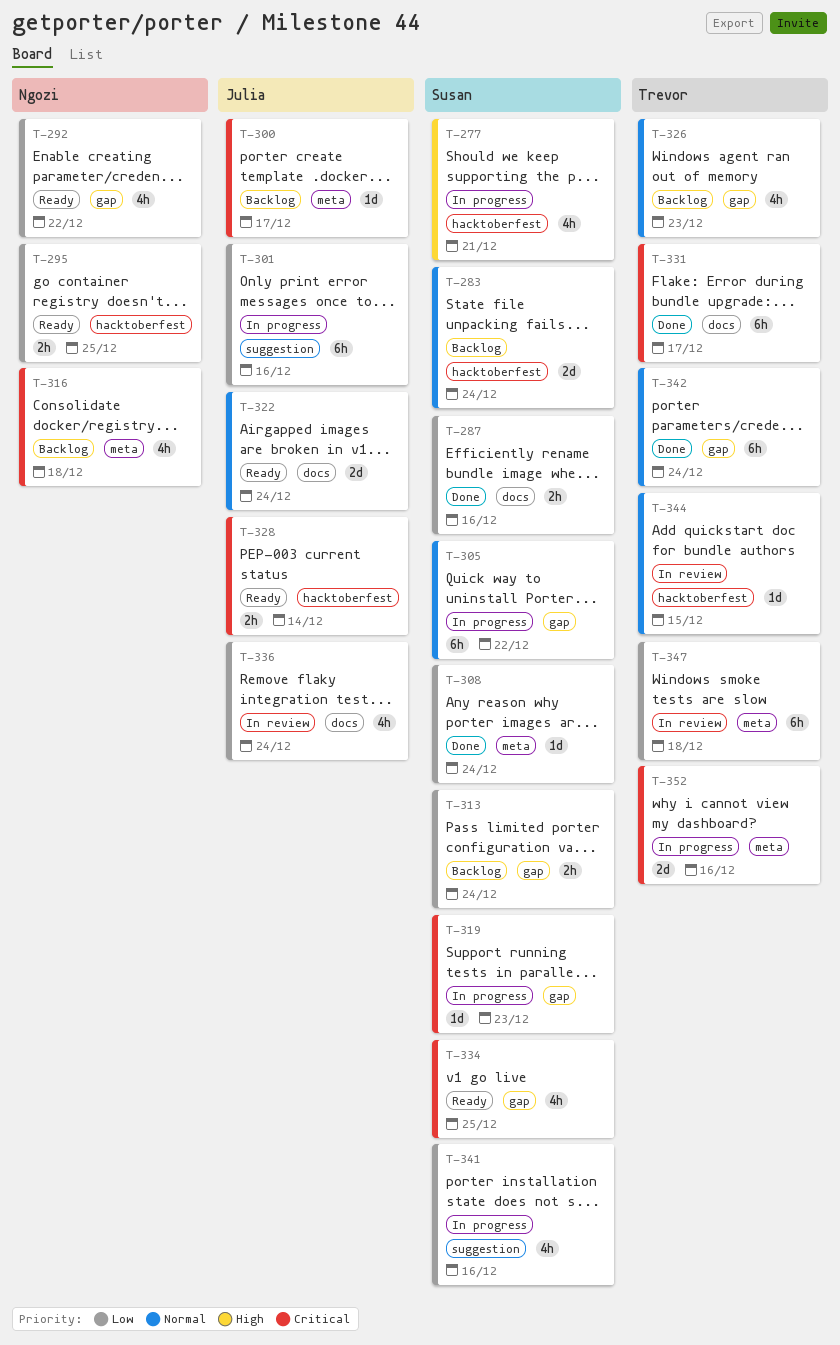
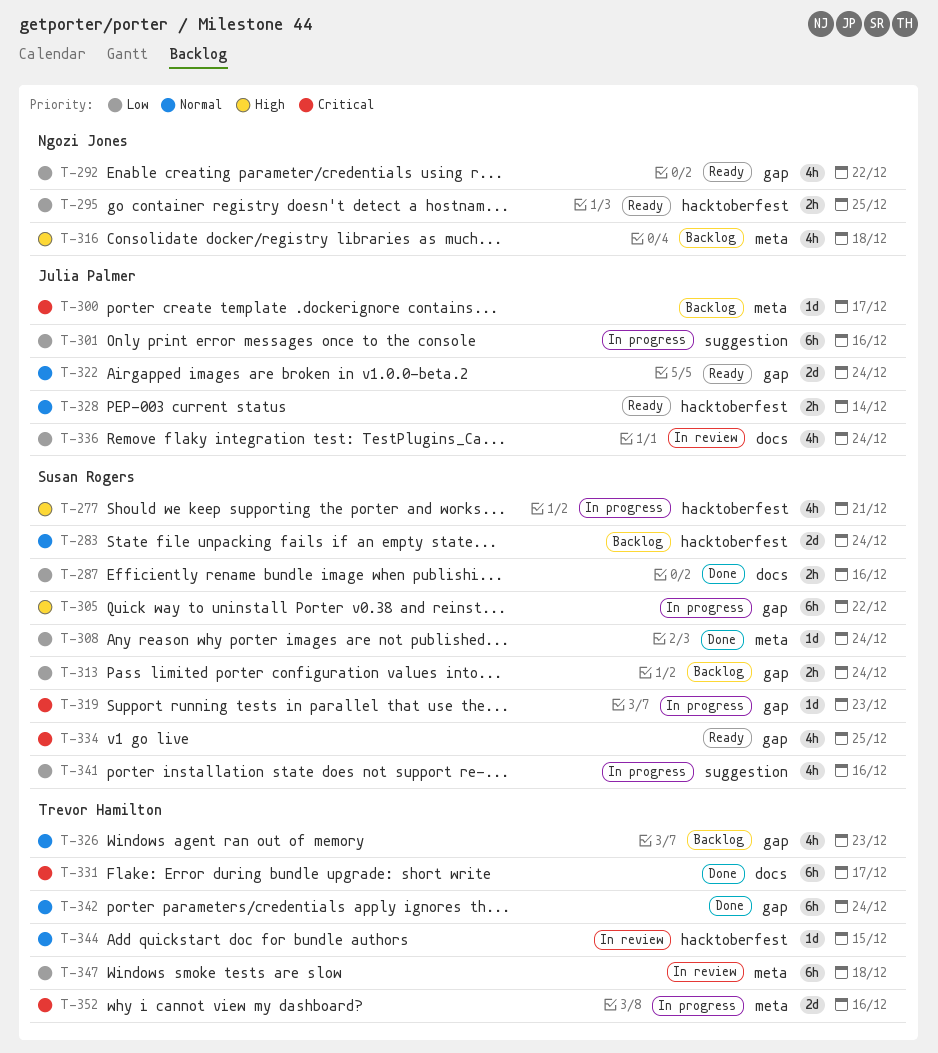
T-305, priority: Normal -> High
T-316, priority: Critical -> High
T-322, label: docs -> gap
T-328, priority: Critical -> Normal

